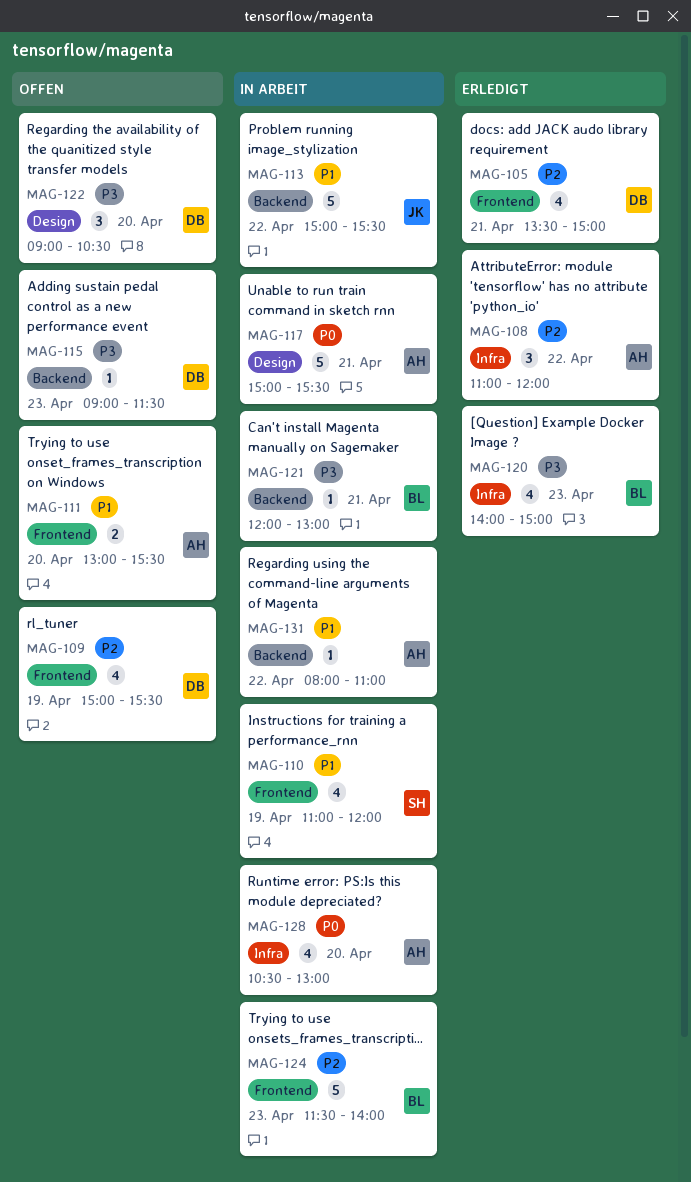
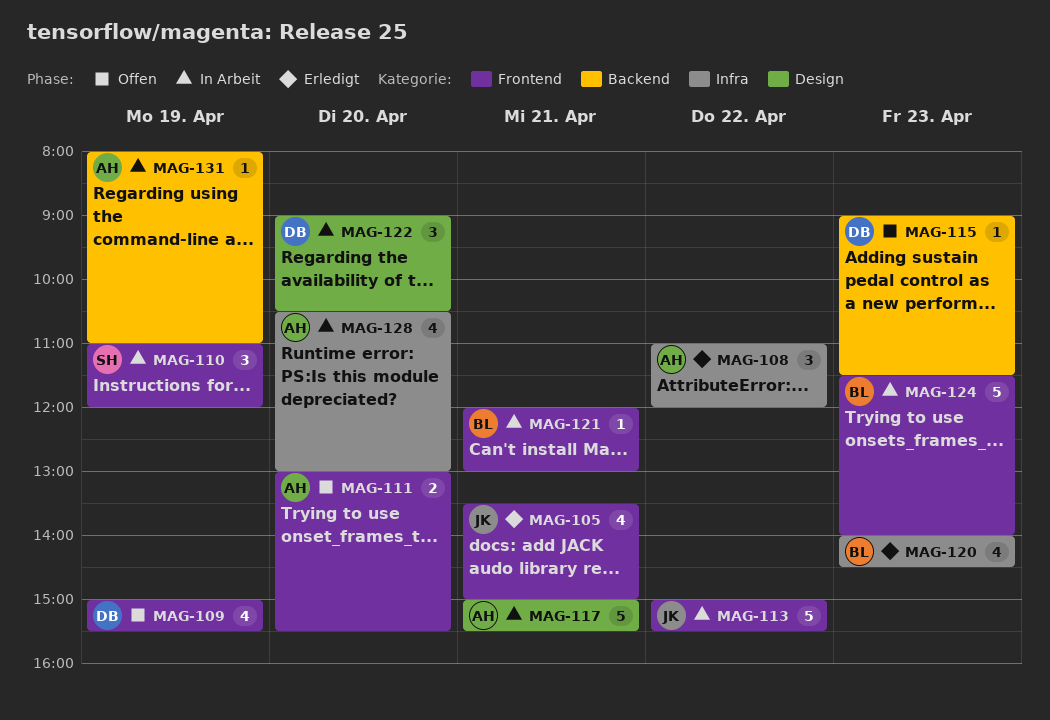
MAG-105, owner: DB -> JK
MAG-110, estimate: 4 -> 3
MAG-113, label: Backend -> Frontend
MAG-120, ends: 15:00 -> 14:30
MAG-121, label: Backend -> Frontend
MAG-122, status: Offen -> In Arbeit
MAG-131, day: Apr 22 -> Apr 19

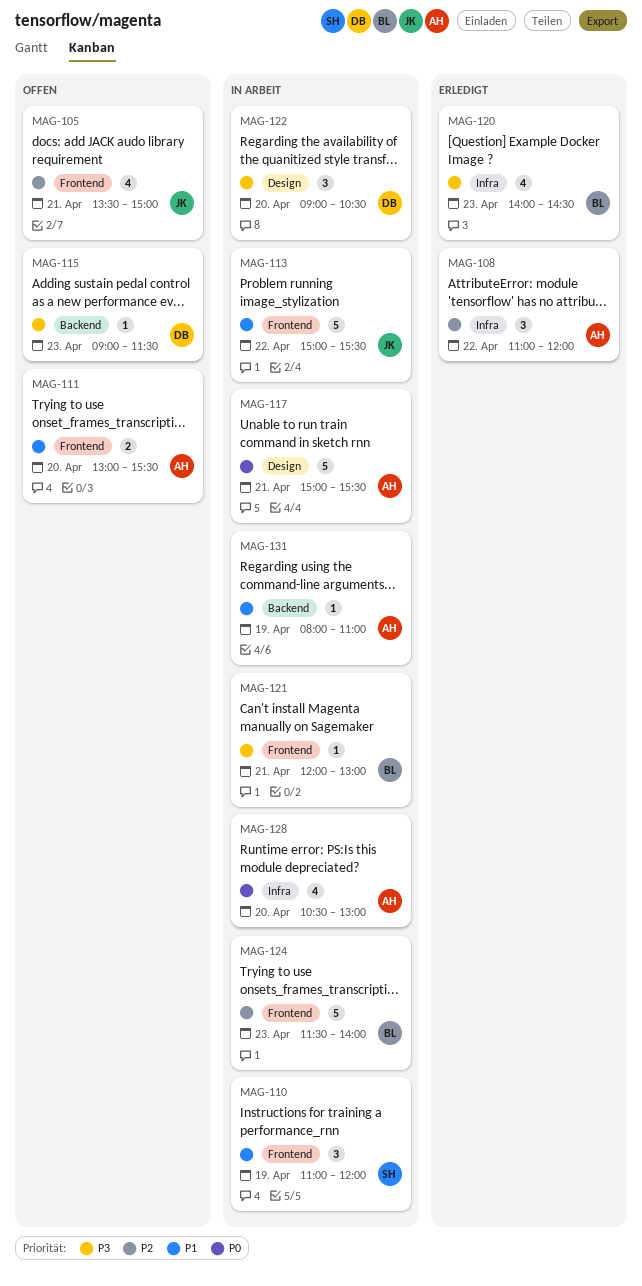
MAG-105, status: Erledigt -> Offen
MAG-109: present -> none

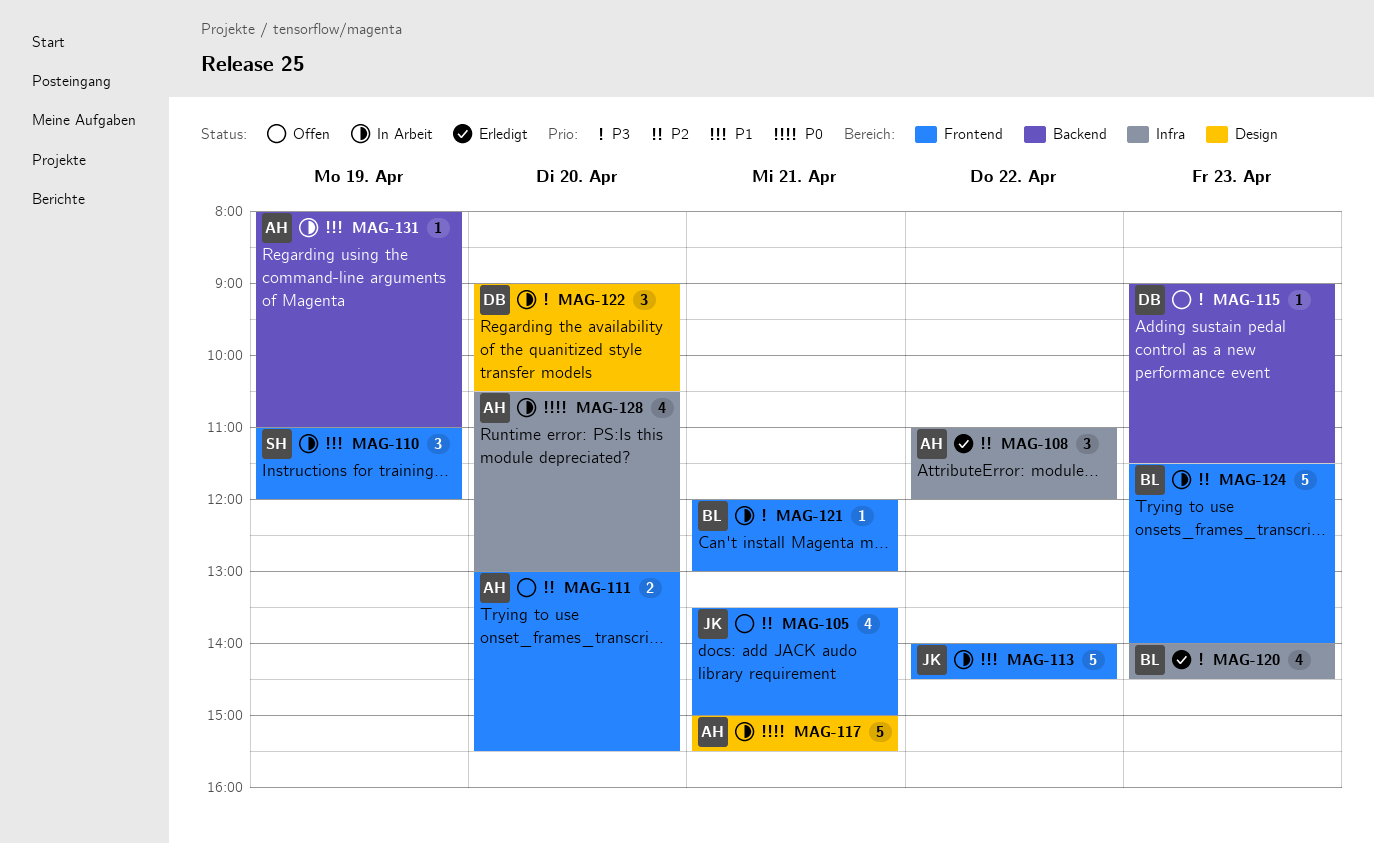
MAG-111, priority: P1 -> P2
MAG-113, begins: 15:00 -> 14:00
MAG-113, ends: 15:30 -> 14:30

